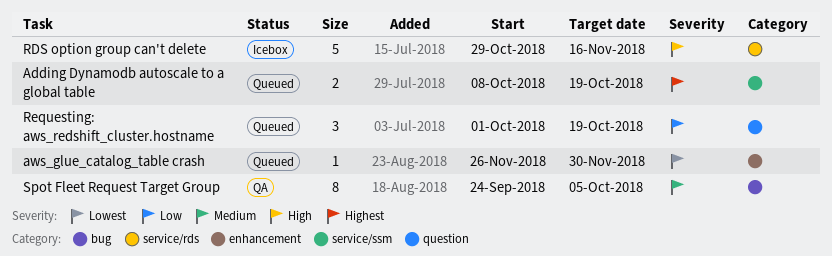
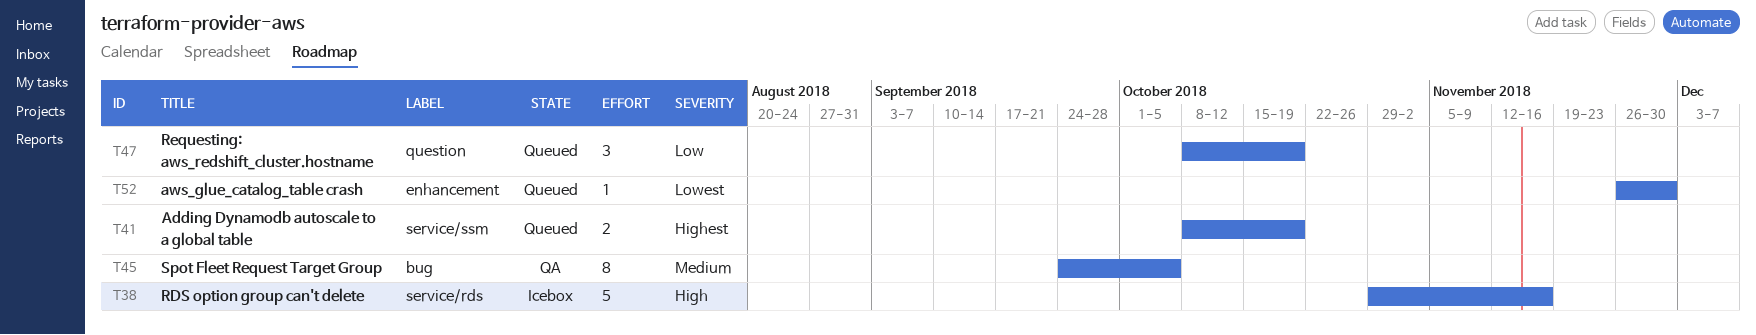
Requesting: aws_redshift_cluster.hostname, start: Oct 1 -> Oct 8

